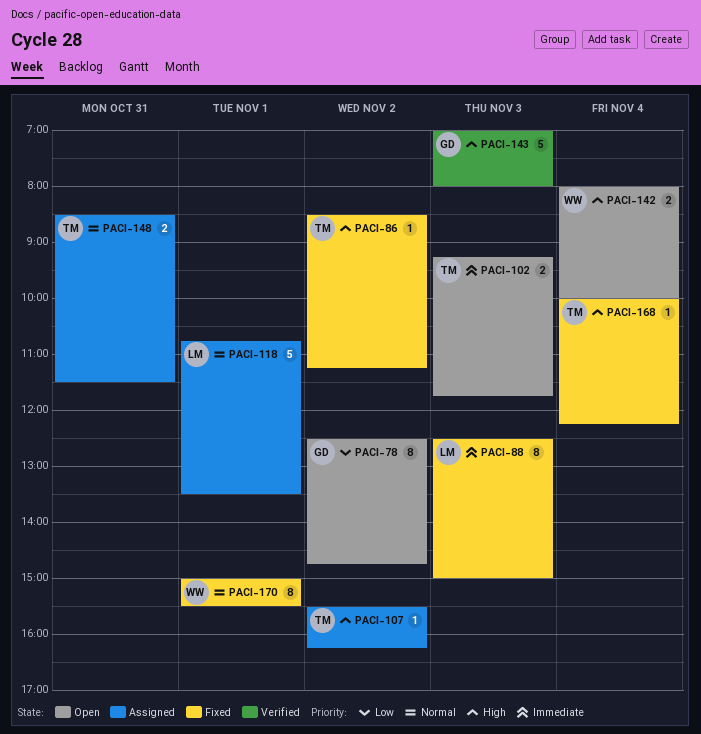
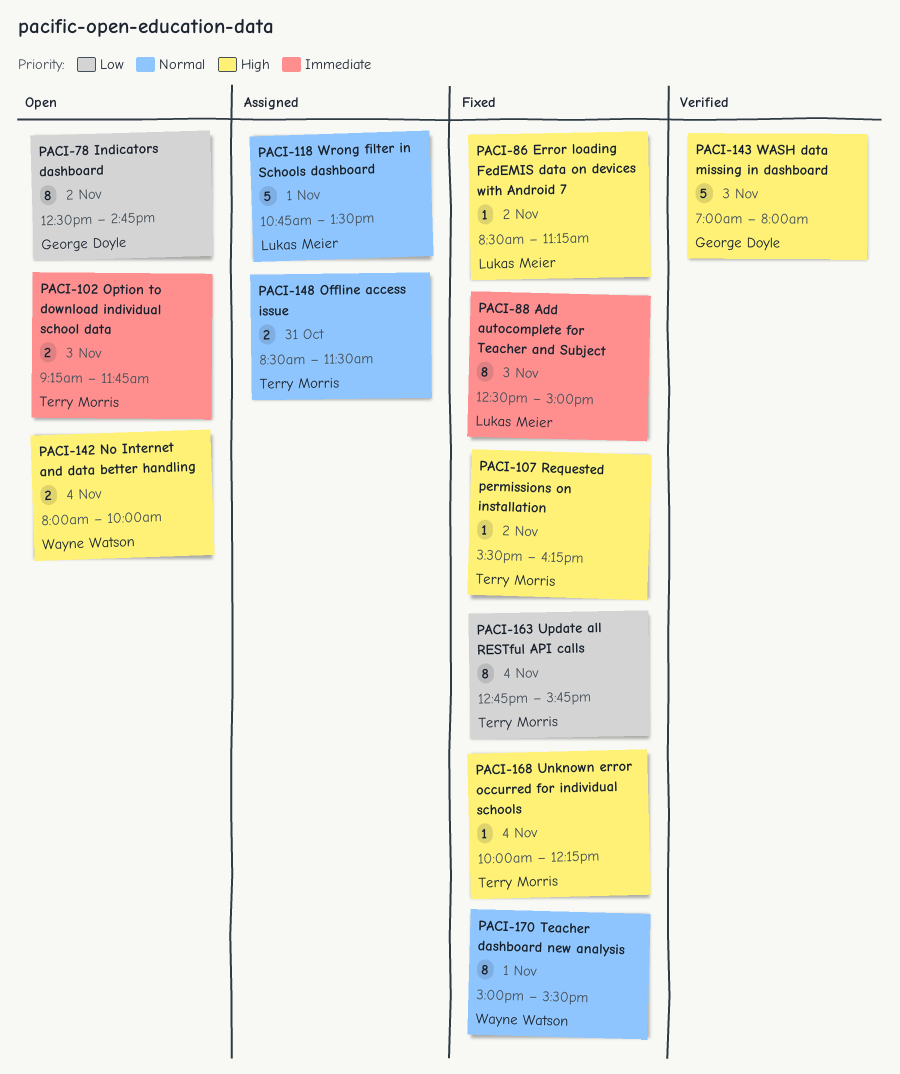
PACI-86, owner: Terry Morris -> Lukas Meier
PACI-107, status: Assigned -> Fixed
PACI-163: none -> present

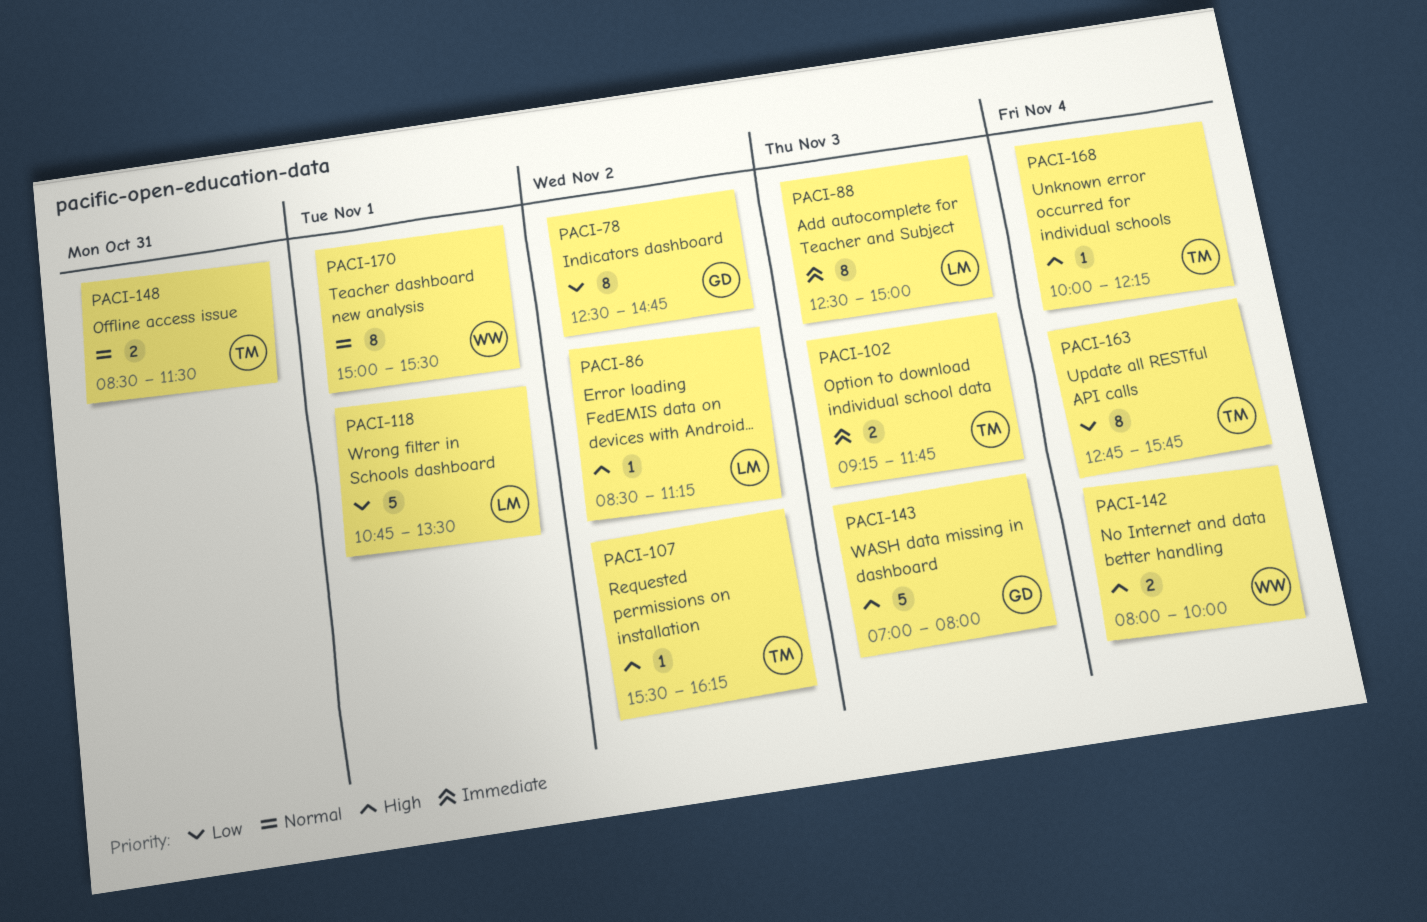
PACI-118, priority: Normal -> Low

